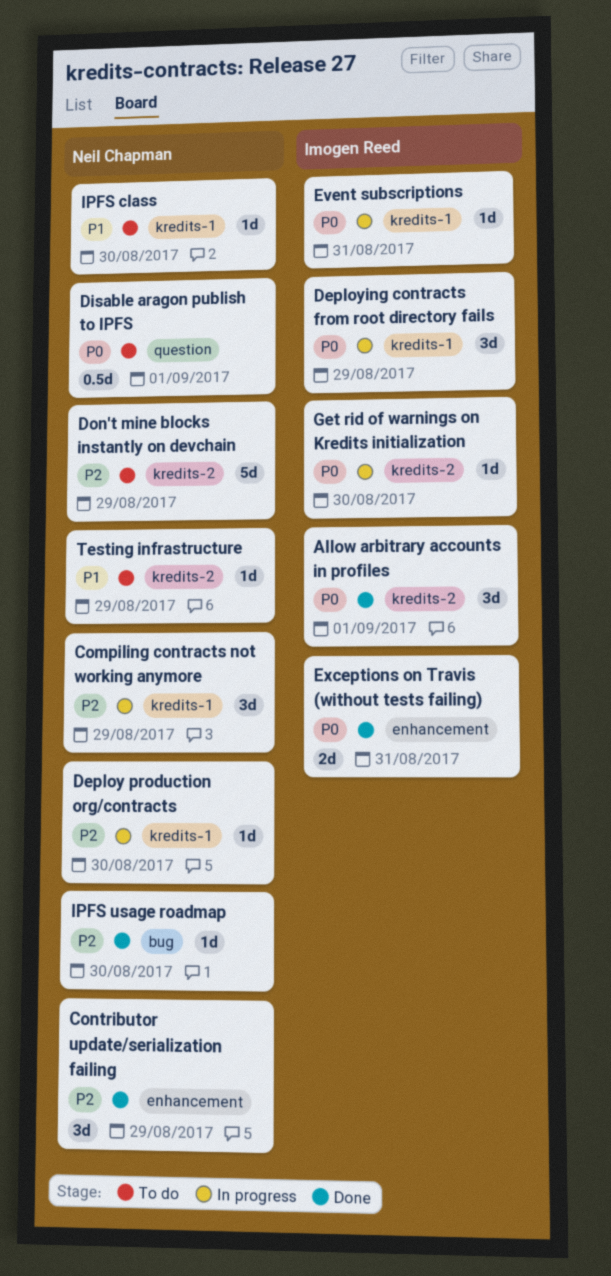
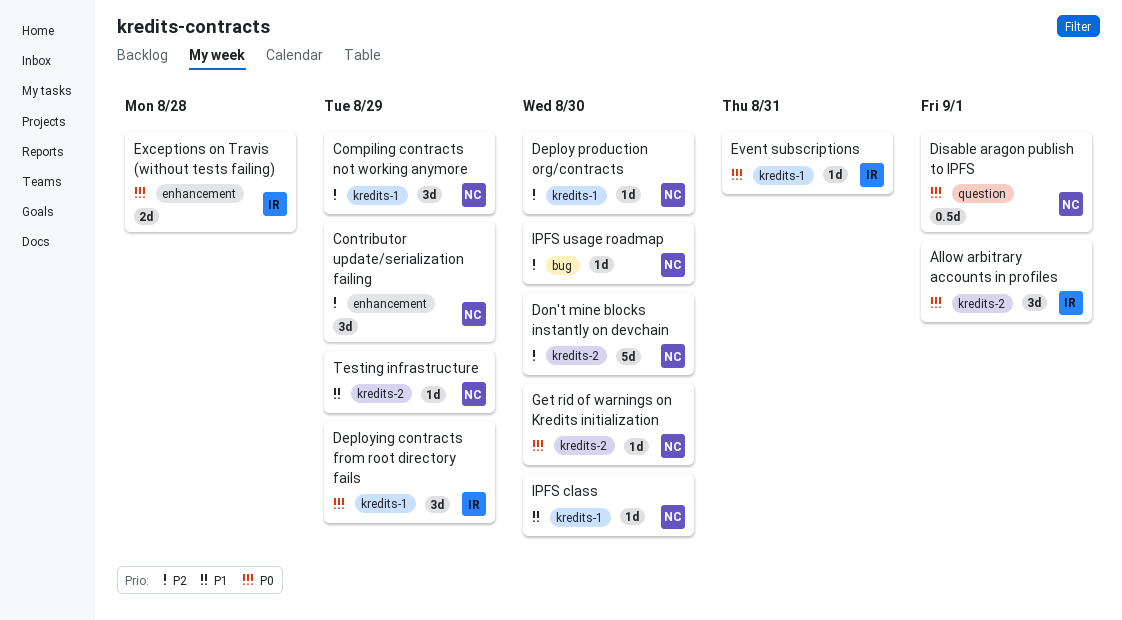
Don't mine blocks instantly on devchain, due: Aug 29 -> Aug 30
Exceptions on Travis (without tests failing), due: Aug 31 -> Aug 28
Get rid of warnings on Kredits initialization, owner: Imogen Reed -> Neil Chapman

